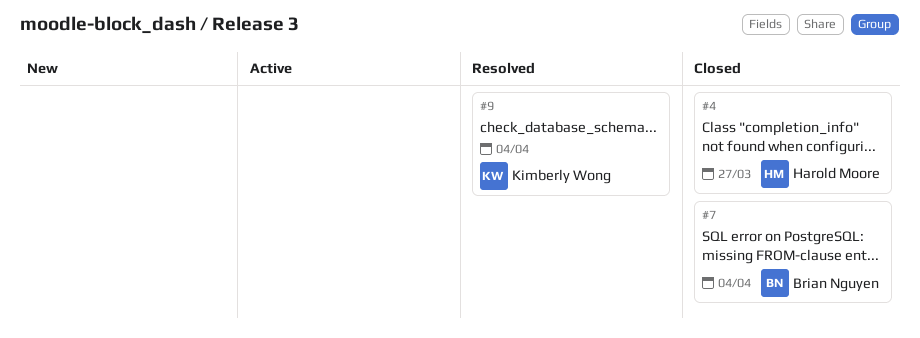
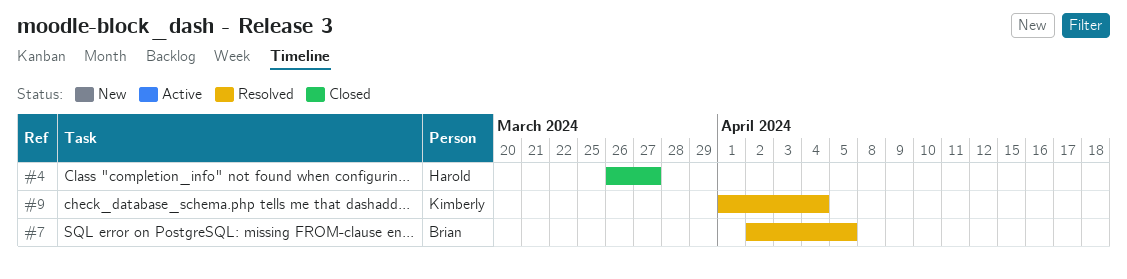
#7, status: Closed -> Resolved
#7, due: Apr 4 -> Apr 5

